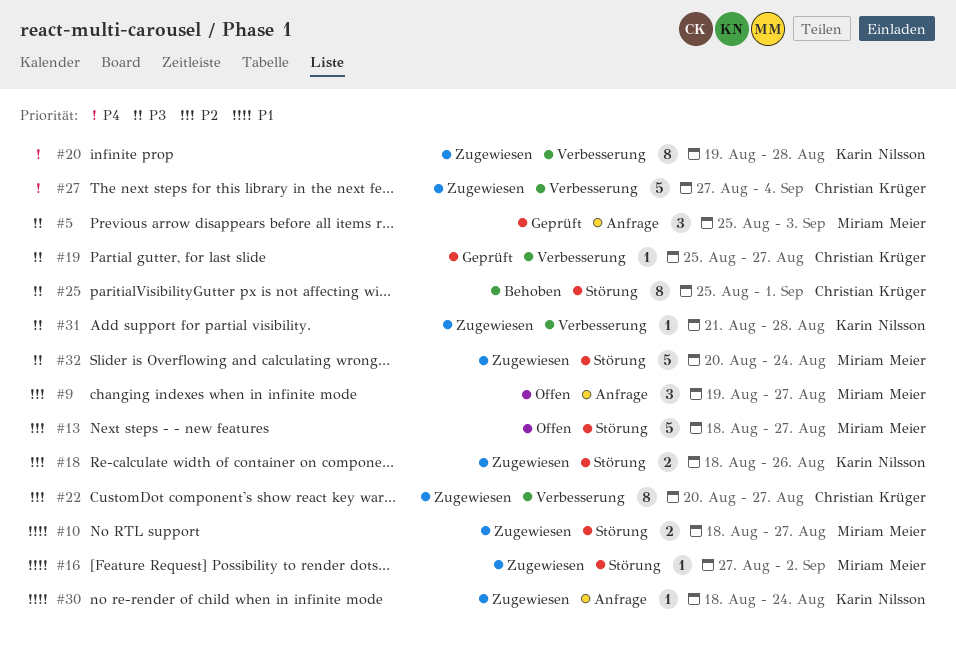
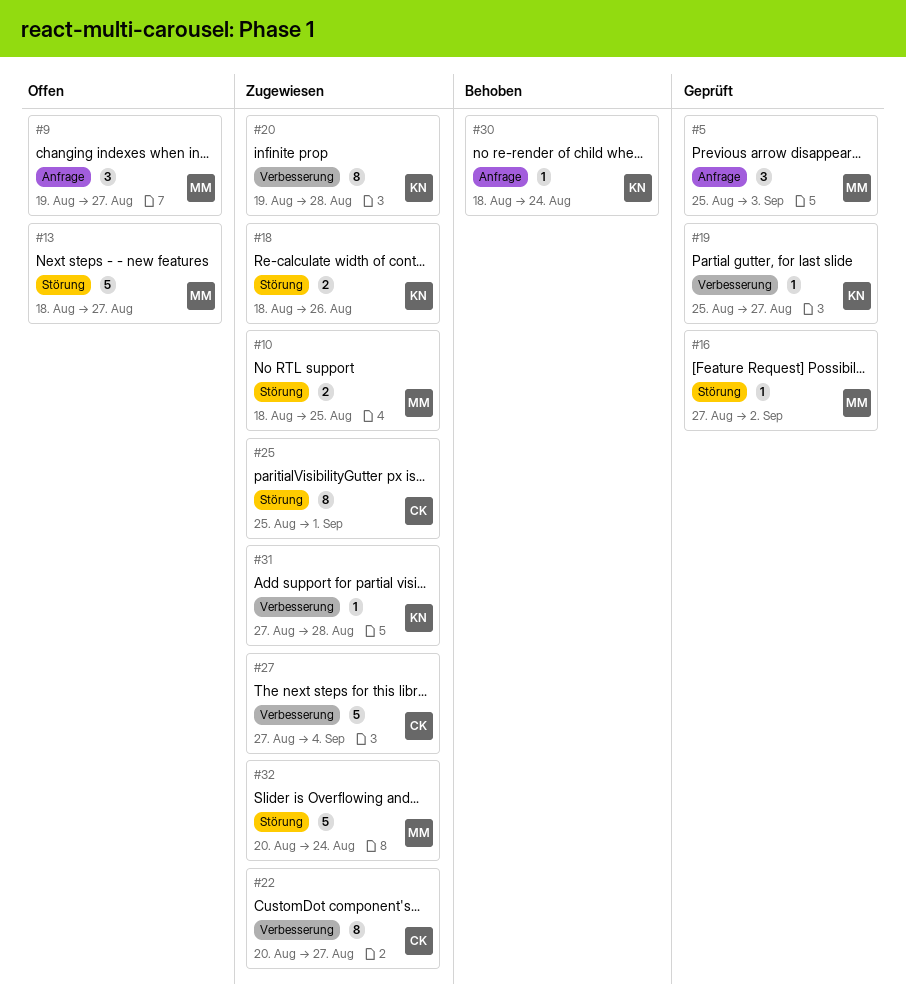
#10, due: Aug 27 -> Aug 25
#16, status: Zugewiesen -> Geprüft
#19, owner: Christian Krüger -> Karin Nilsson
#25, status: Behoben -> Zugewiesen
#30, status: Zugewiesen -> Behoben
#31, start: Aug 21 -> Aug 27

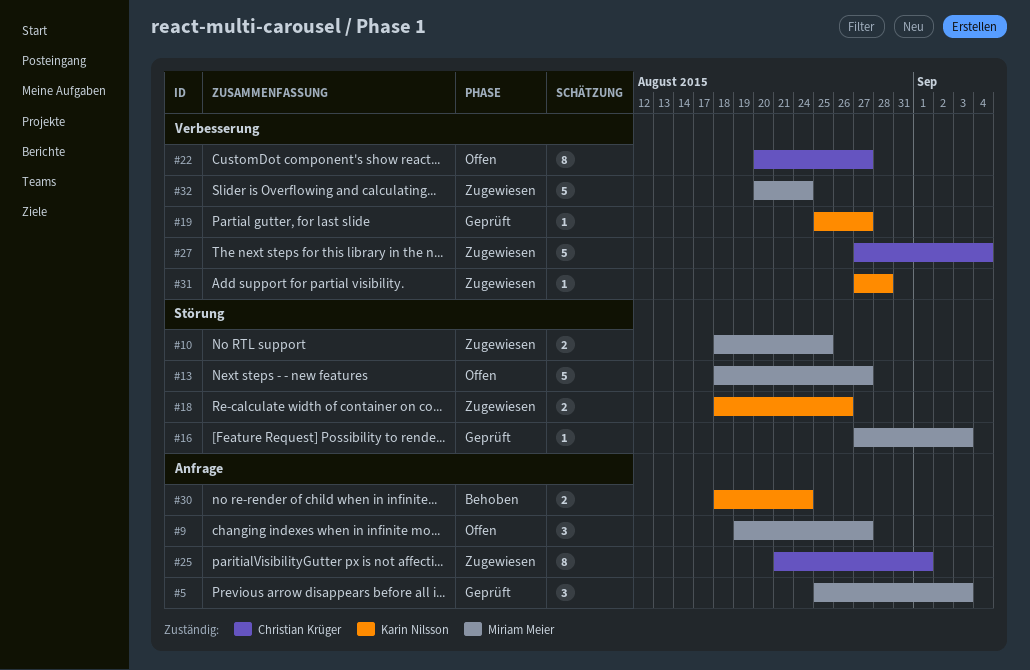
#16, due: Sep 2 -> Sep 3
#20: present -> none
#22, status: Zugewiesen -> Offen
#25, label: Störung -> Anfrage
#25, start: Aug 25 -> Aug 21
#30, estimate: 1 -> 2
#32, label: Störung -> Verbesserung

